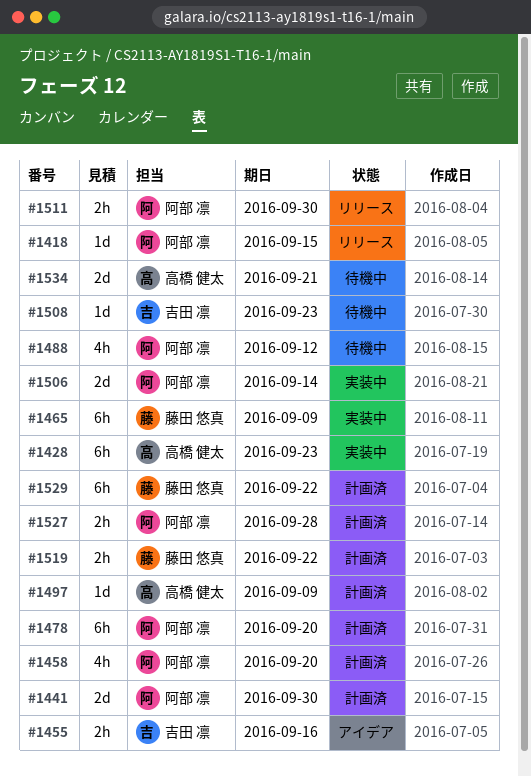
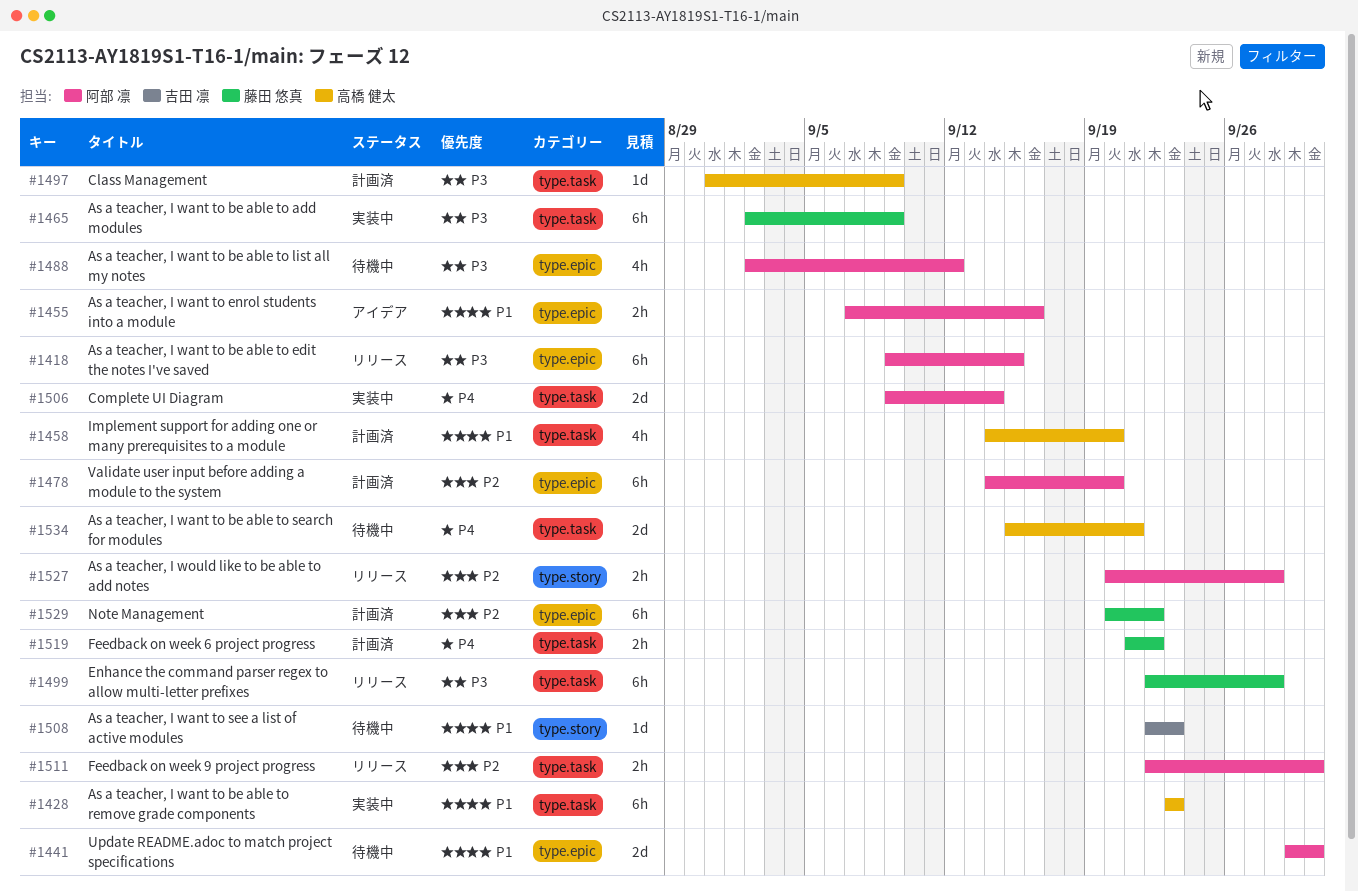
#1418, estimate: 1d -> 6h
#1441, status: 計画済 -> 待機中
#1455, owner: 吉田 凛 -> 阿部 凛
#1458, owner: 阿部 凛 -> 高橋 健太
#1499: none -> present
#1527, status: 計画済 -> リリース

